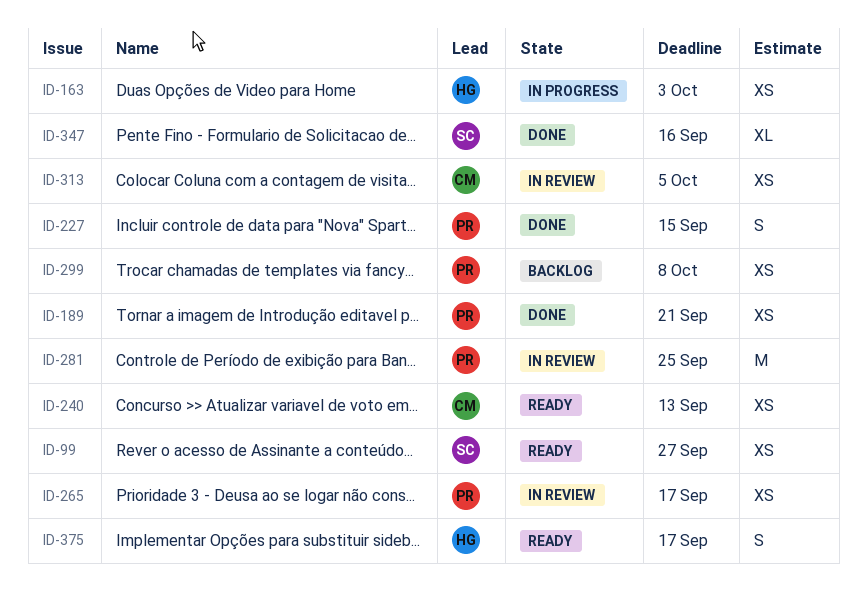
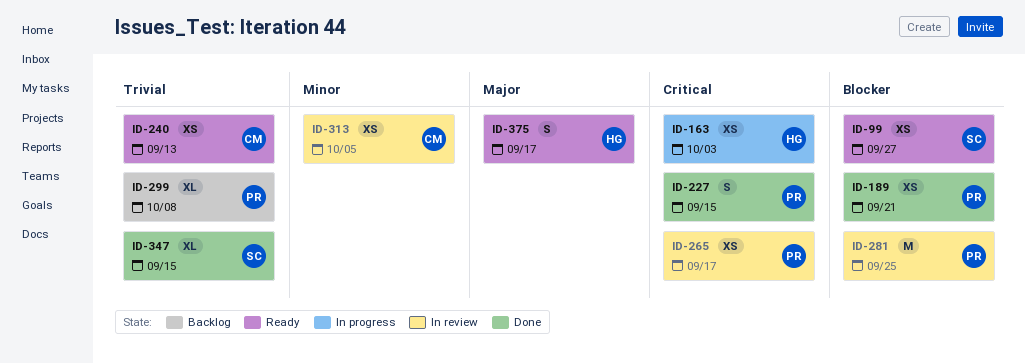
ID-299, estimate: XS -> XL
ID-347, due: Sep 16 -> Sep 15

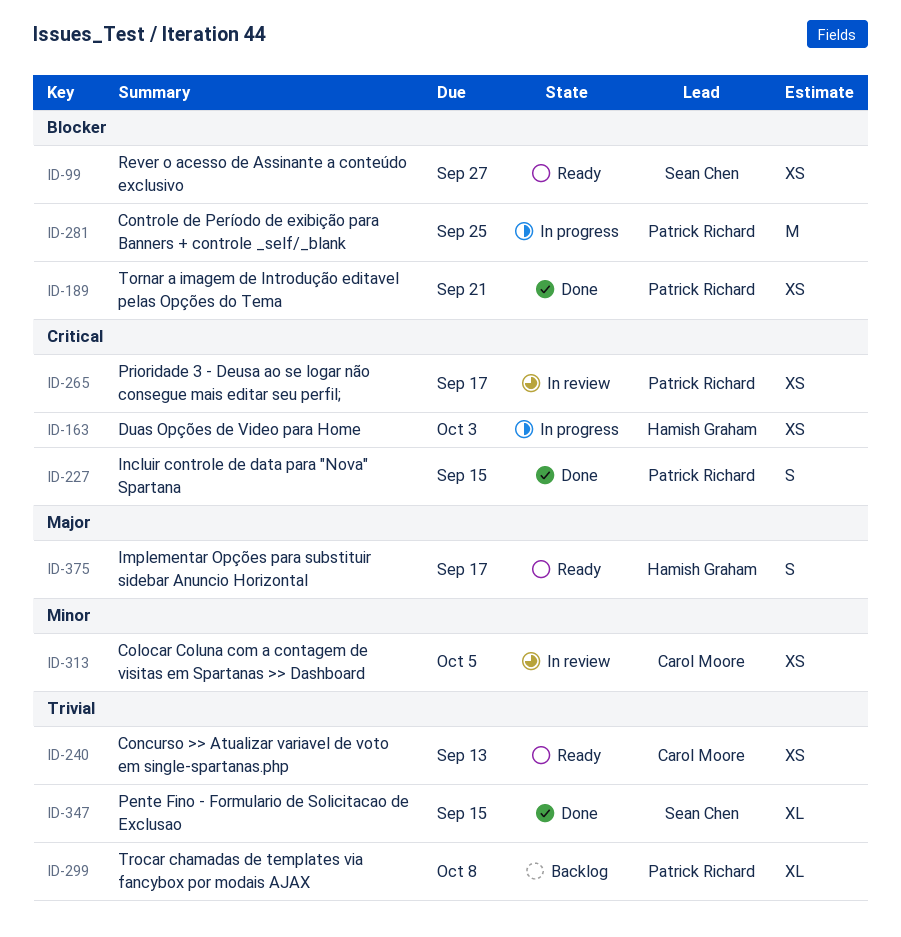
ID-281, status: In review -> In progress

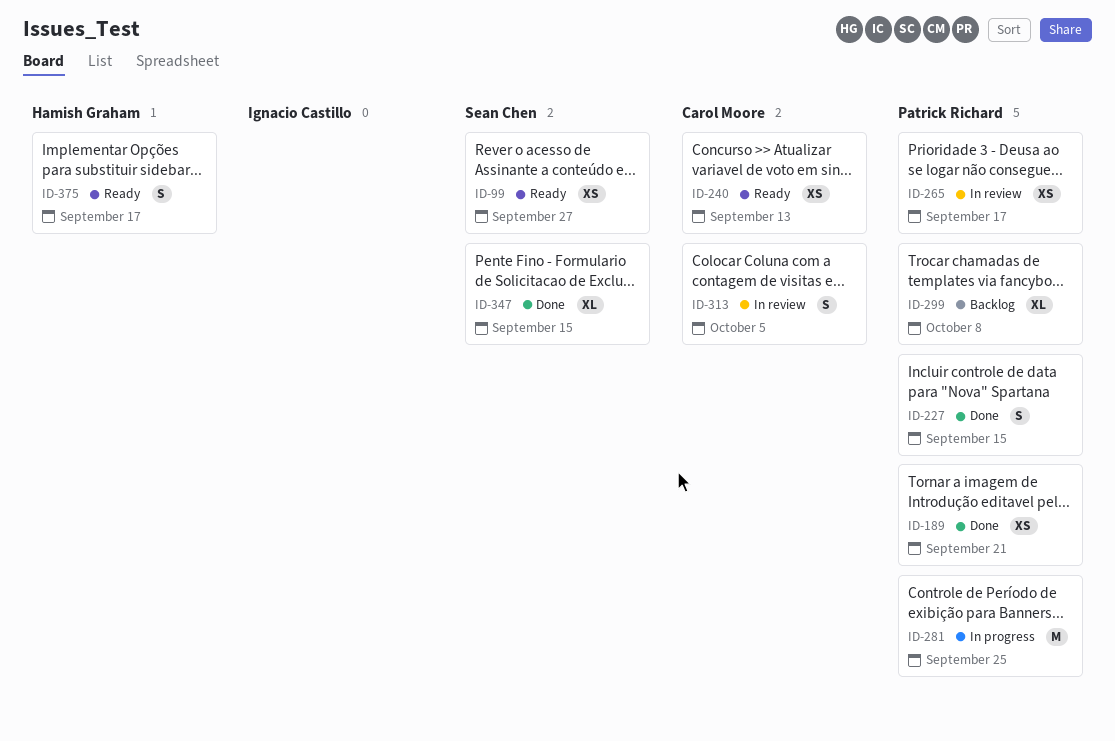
ID-163: present -> none
ID-313, estimate: XS -> S

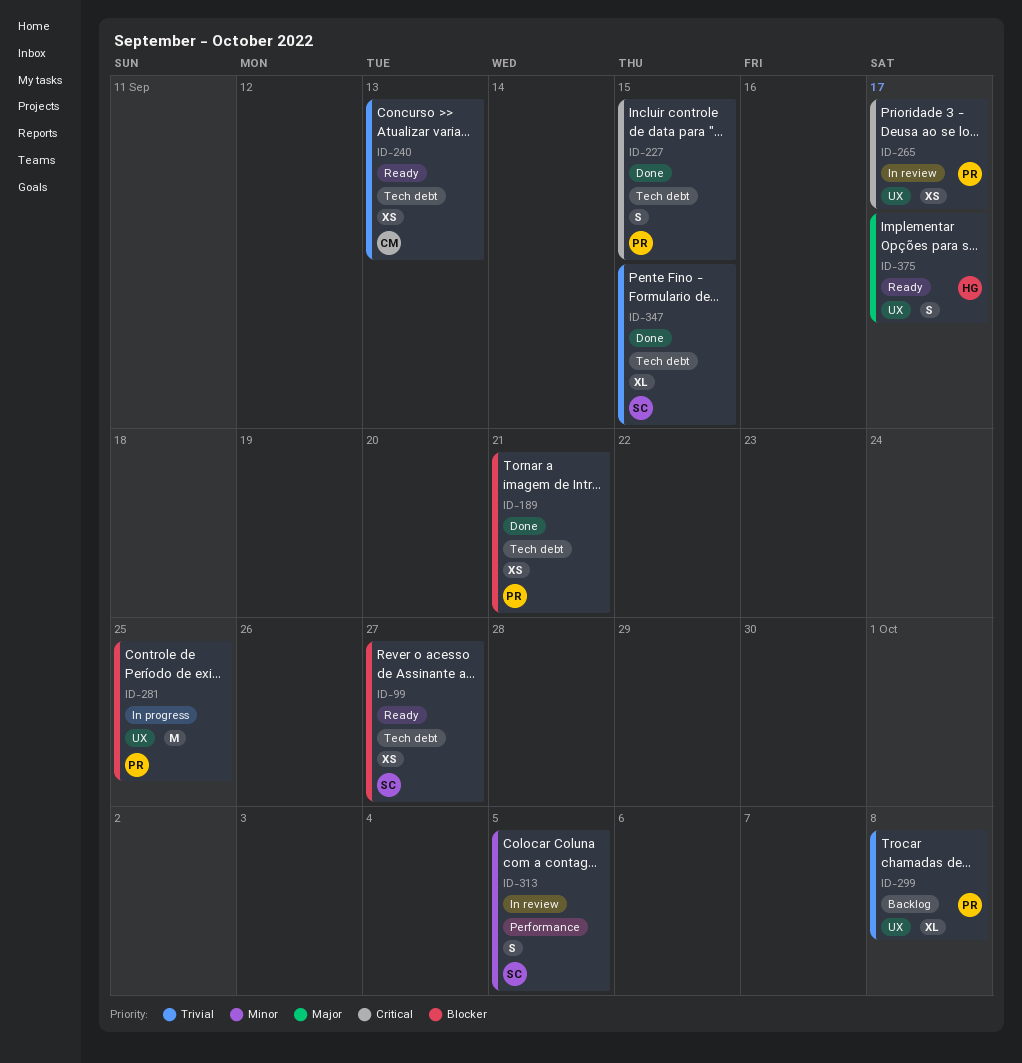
ID-313, owner: Carol Moore -> Sean Chen

